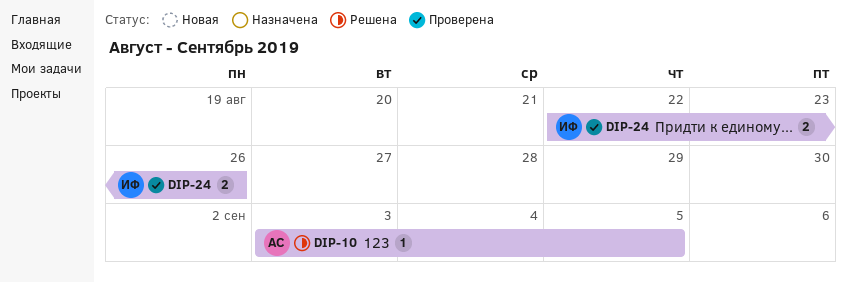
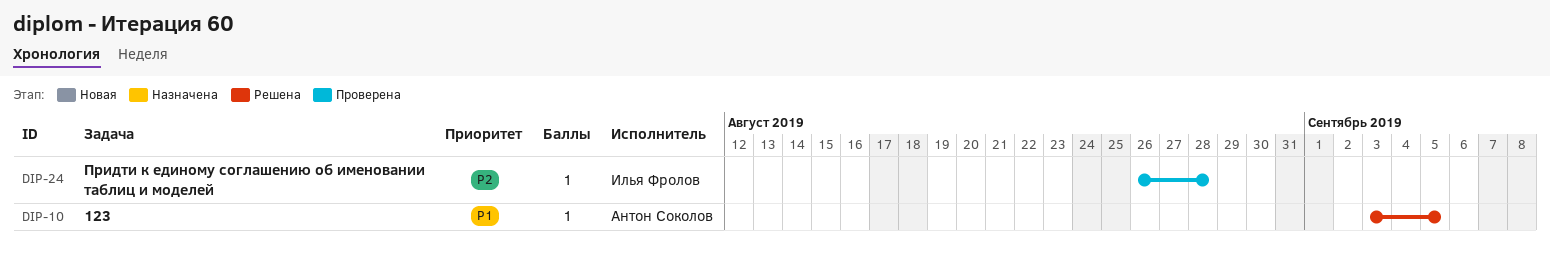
DIP-24, estimate: 2 -> 1
DIP-24, start: Aug 22 -> Aug 26
DIP-24, due: Aug 26 -> Aug 28

